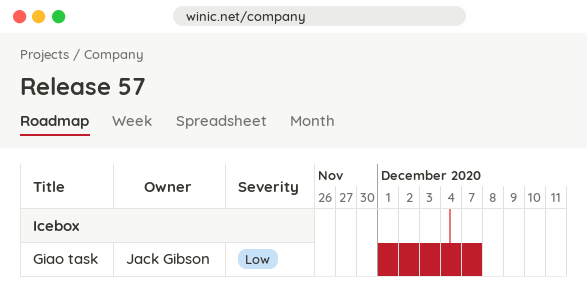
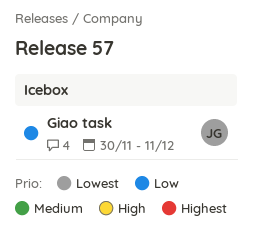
Giao task, start: Dec 1 -> Nov 30
Giao task, due: Dec 7 -> Dec 11

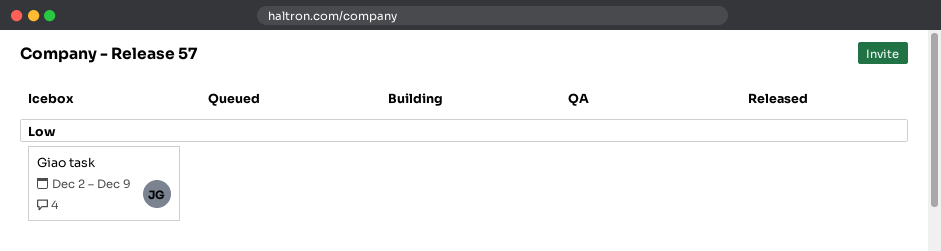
Giao task, start: Nov 30 -> Dec 2
Giao task, due: Dec 11 -> Dec 9

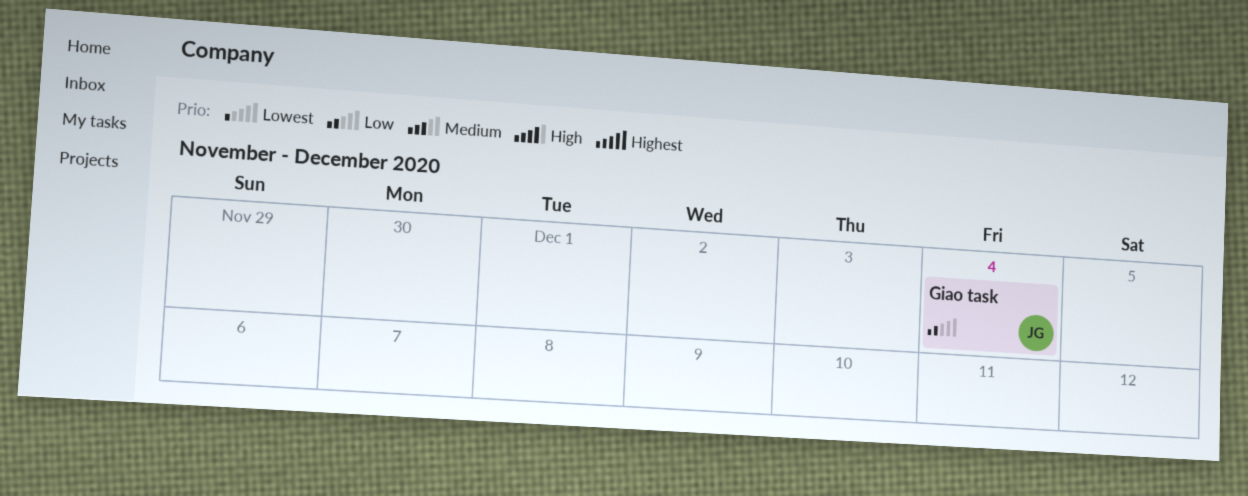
Giao task, due: Dec 9 -> Dec 4

